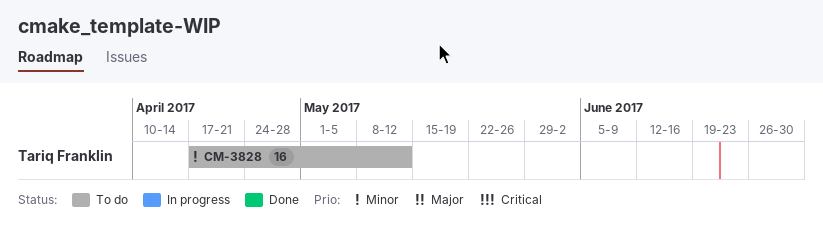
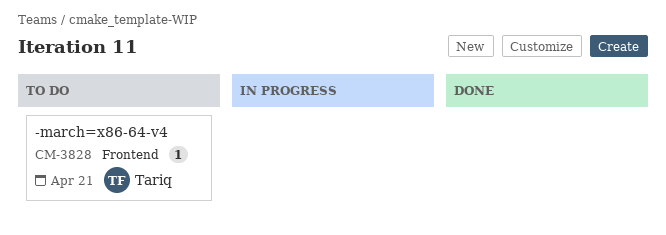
CM-3828, estimate: 16 -> 1
CM-3828, due: May 12 -> Apr 21

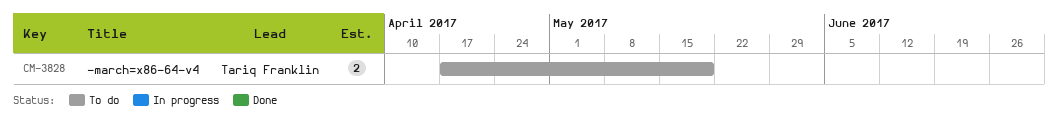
CM-3828, estimate: 1 -> 2
CM-3828, due: Apr 21 -> May 19

